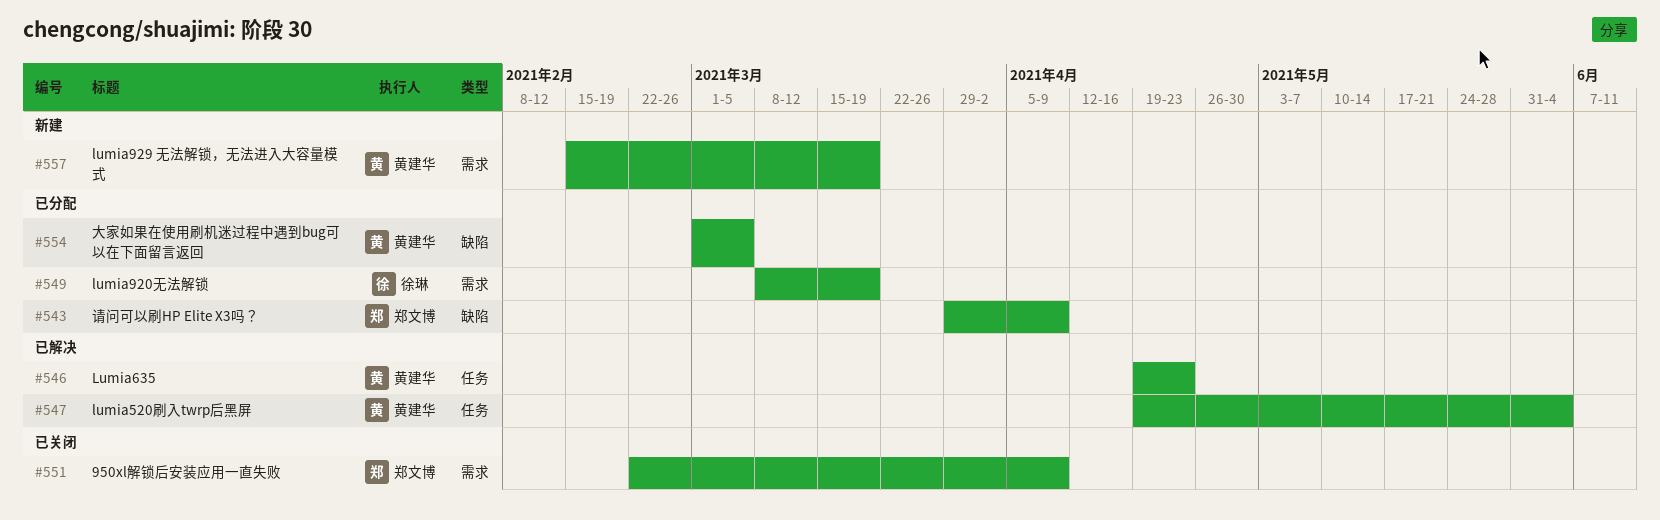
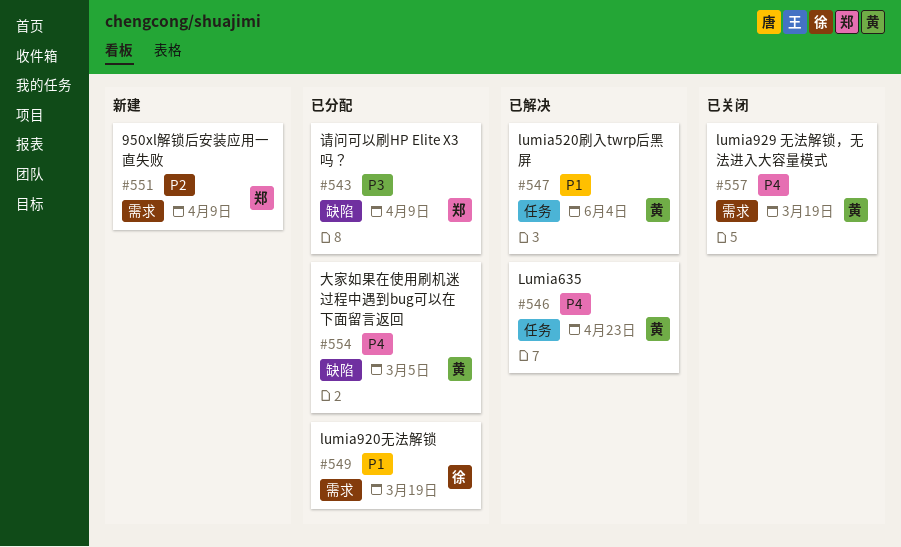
#551, status: 已关闭 -> 新建
#557, status: 新建 -> 已关闭

